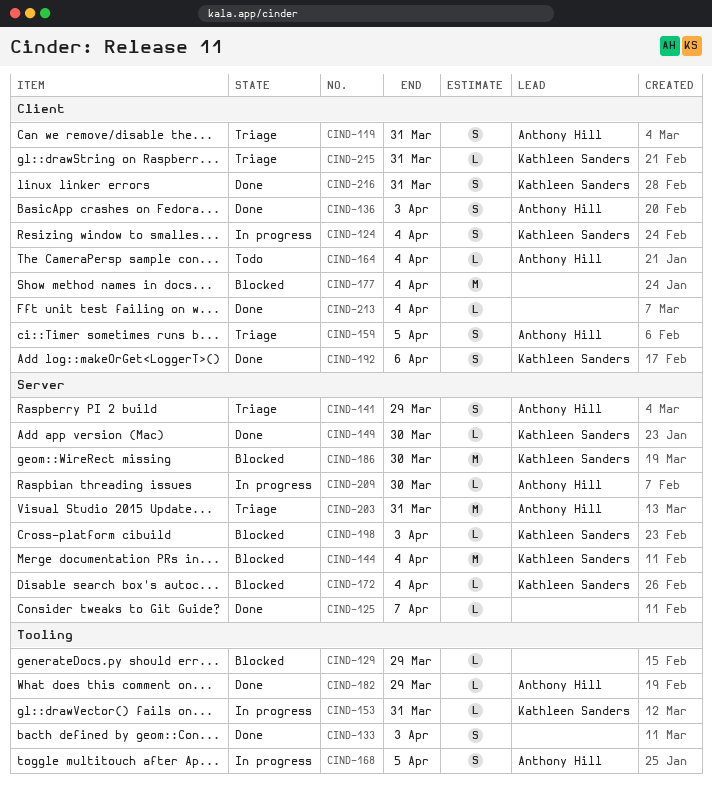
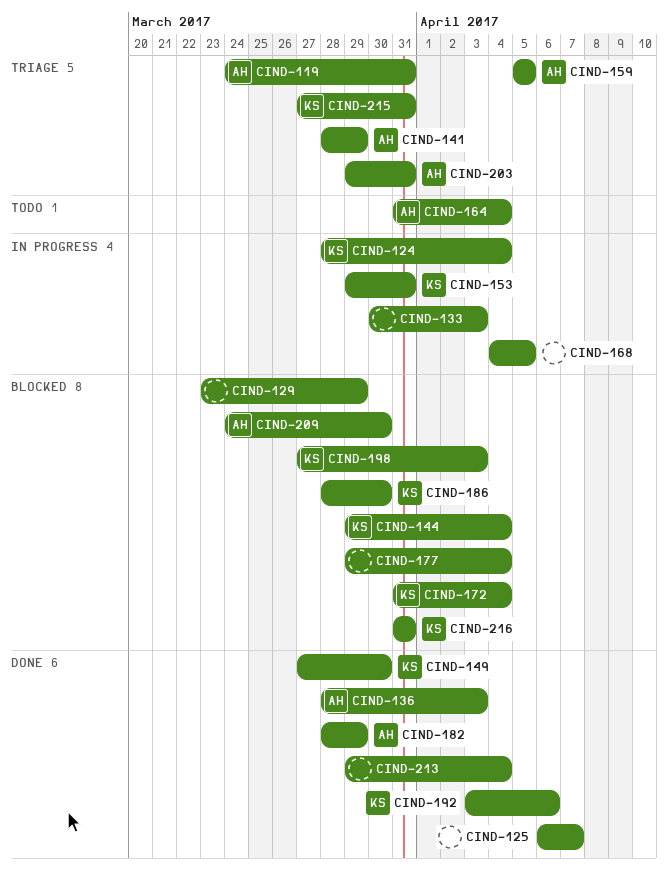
CIND-133, status: Done -> In progress
CIND-168, owner: Anthony Hill -> none
CIND-209, status: In progress -> Blocked
CIND-216, status: Done -> Blocked

